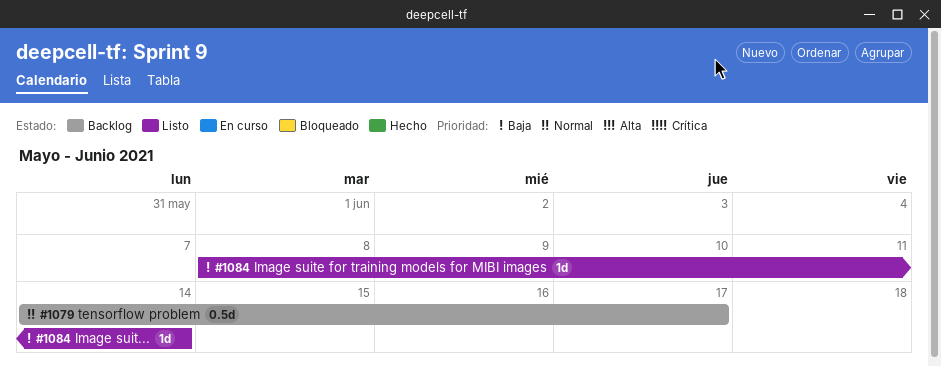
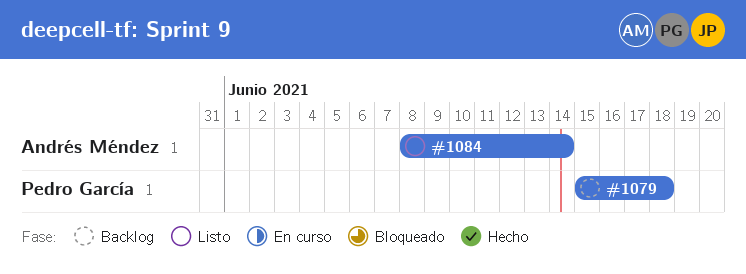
#1079, start: Jun 14 -> Jun 15
#1079, due: Jun 17 -> Jun 18

